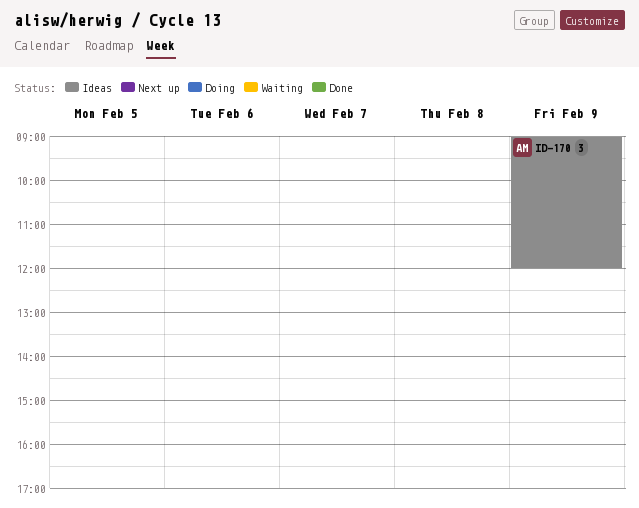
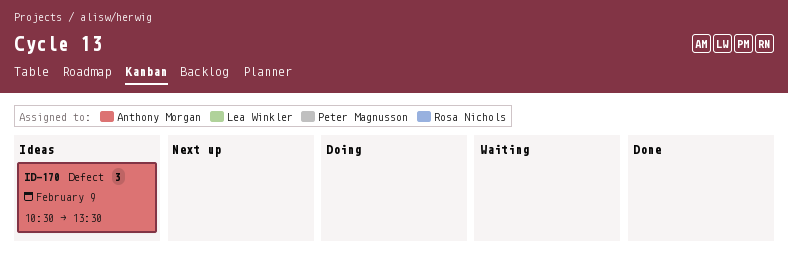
ID-170, begins: 09:00 -> 10:30
ID-170, ends: 12:00 -> 13:30

